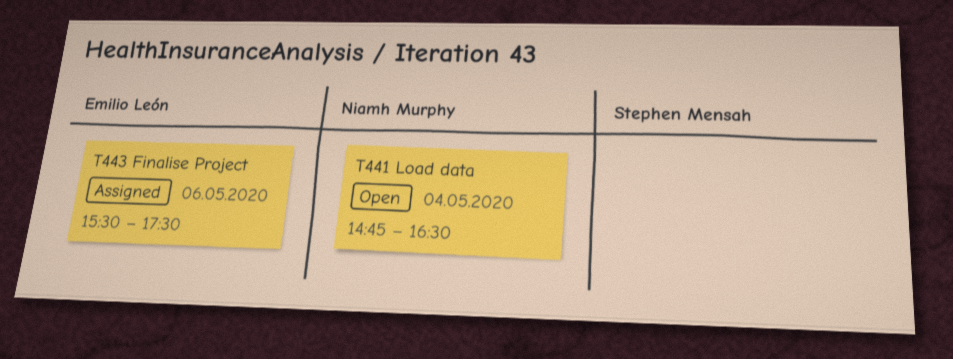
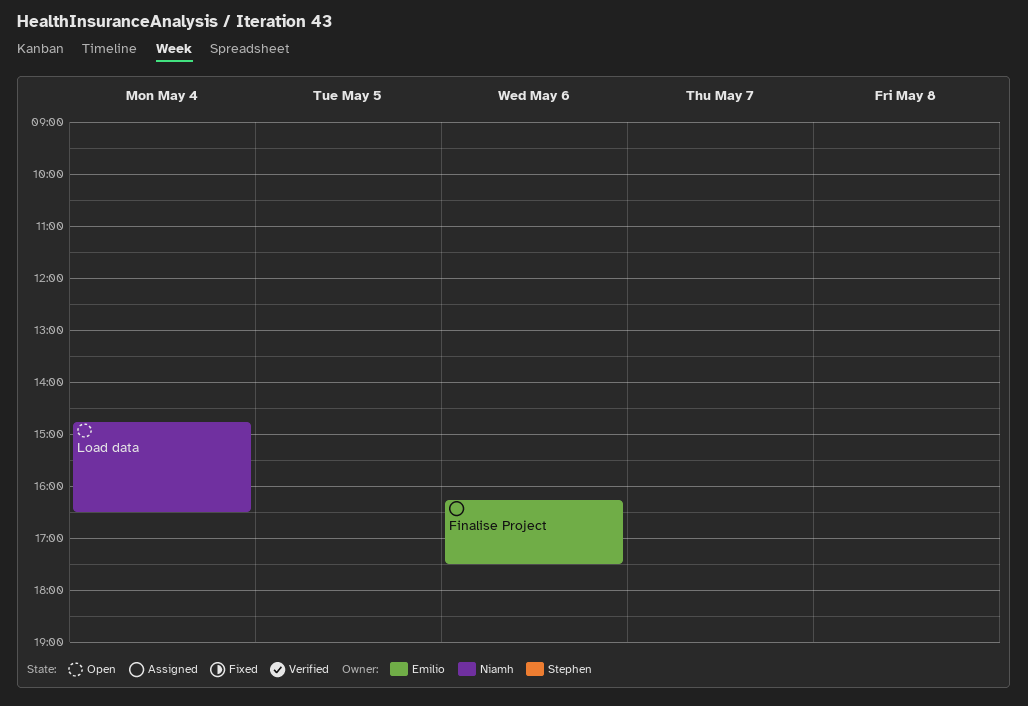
Finalise Project, begins: 15:30 -> 16:15

